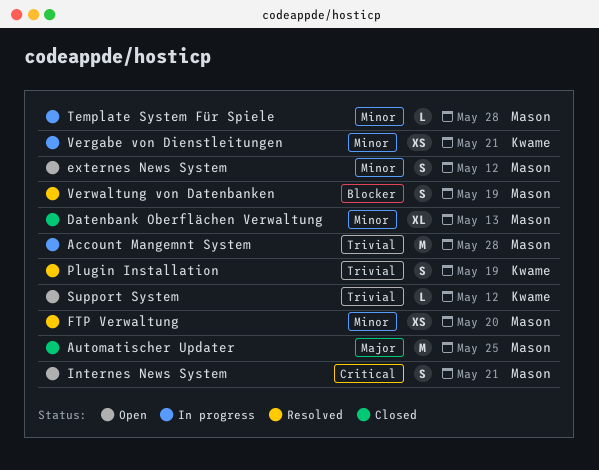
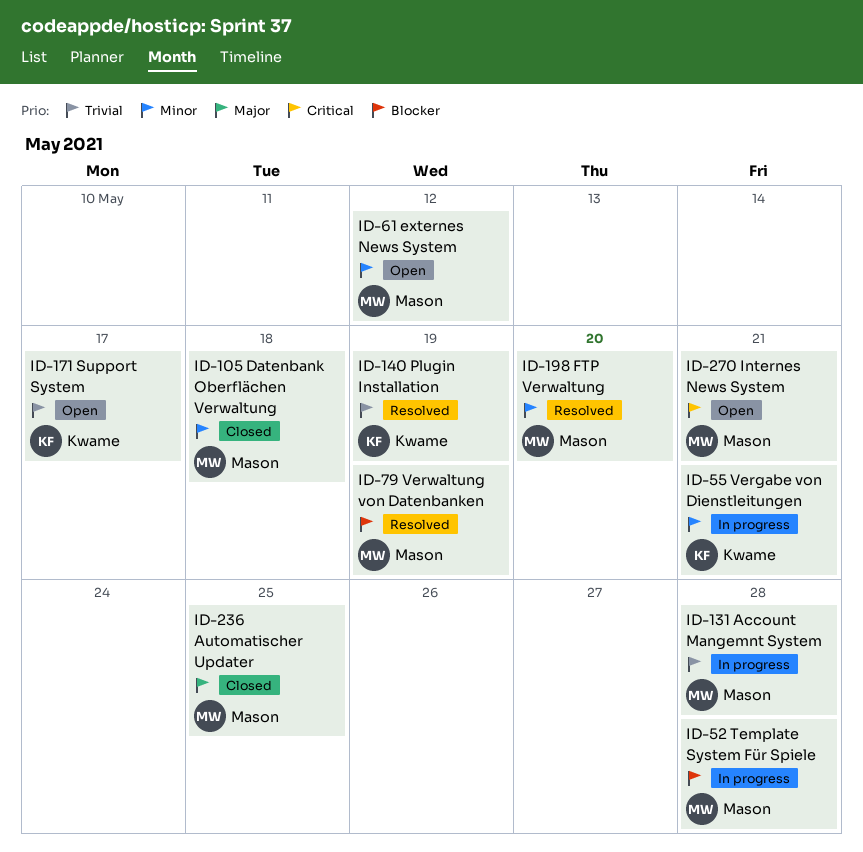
Datenbank Oberflächen Verwaltung, due: May 13 -> May 18
Support System, due: May 12 -> May 17
Template System Für Spiele, priority: Minor -> Blocker

